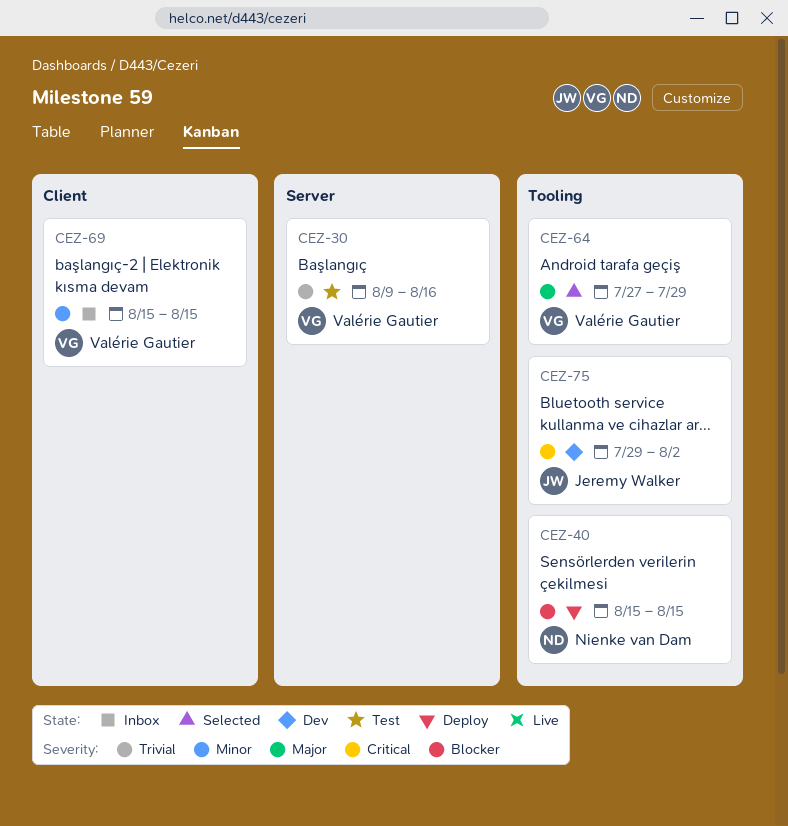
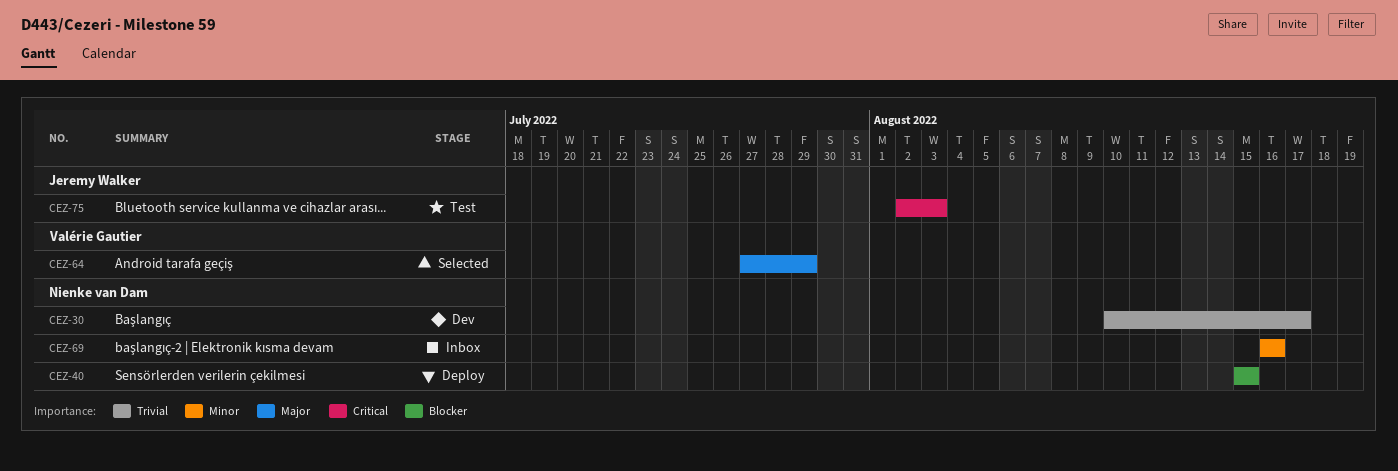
CEZ-30, status: Test -> Dev
CEZ-30, owner: Valérie Gautier -> Nienke van Dam
CEZ-30, start: Aug 9 -> Aug 10
CEZ-30, due: Aug 16 -> Aug 17
CEZ-69, owner: Valérie Gautier -> Nienke van Dam
CEZ-69, start: Aug 15 -> Aug 16
CEZ-69, due: Aug 15 -> Aug 16
CEZ-75, status: Dev -> Test
CEZ-75, start: Jul 29 -> Aug 2
CEZ-75, due: Aug 2 -> Aug 3

